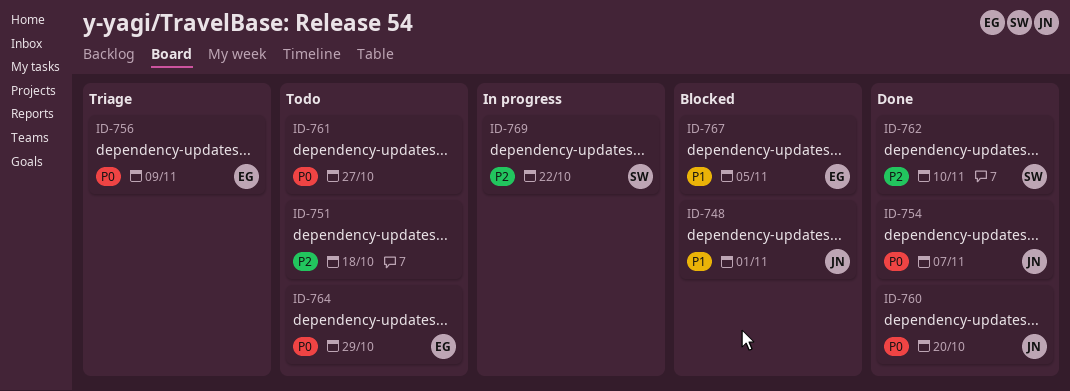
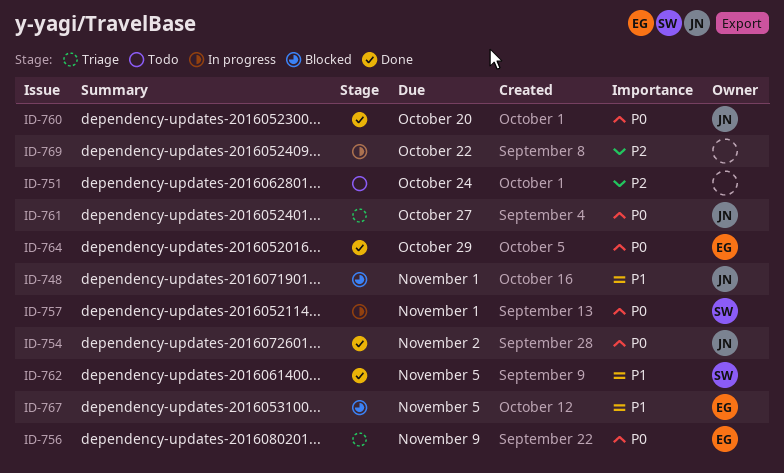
ID-751, due: Oct 18 -> Oct 24
ID-754, due: Nov 7 -> Nov 2
ID-757: none -> present
ID-761, status: Todo -> Triage
ID-761, owner: none -> JN
ID-762, priority: P2 -> P1
ID-762, due: Nov 10 -> Nov 5
ID-764, status: Todo -> Done
ID-769, owner: SW -> none

